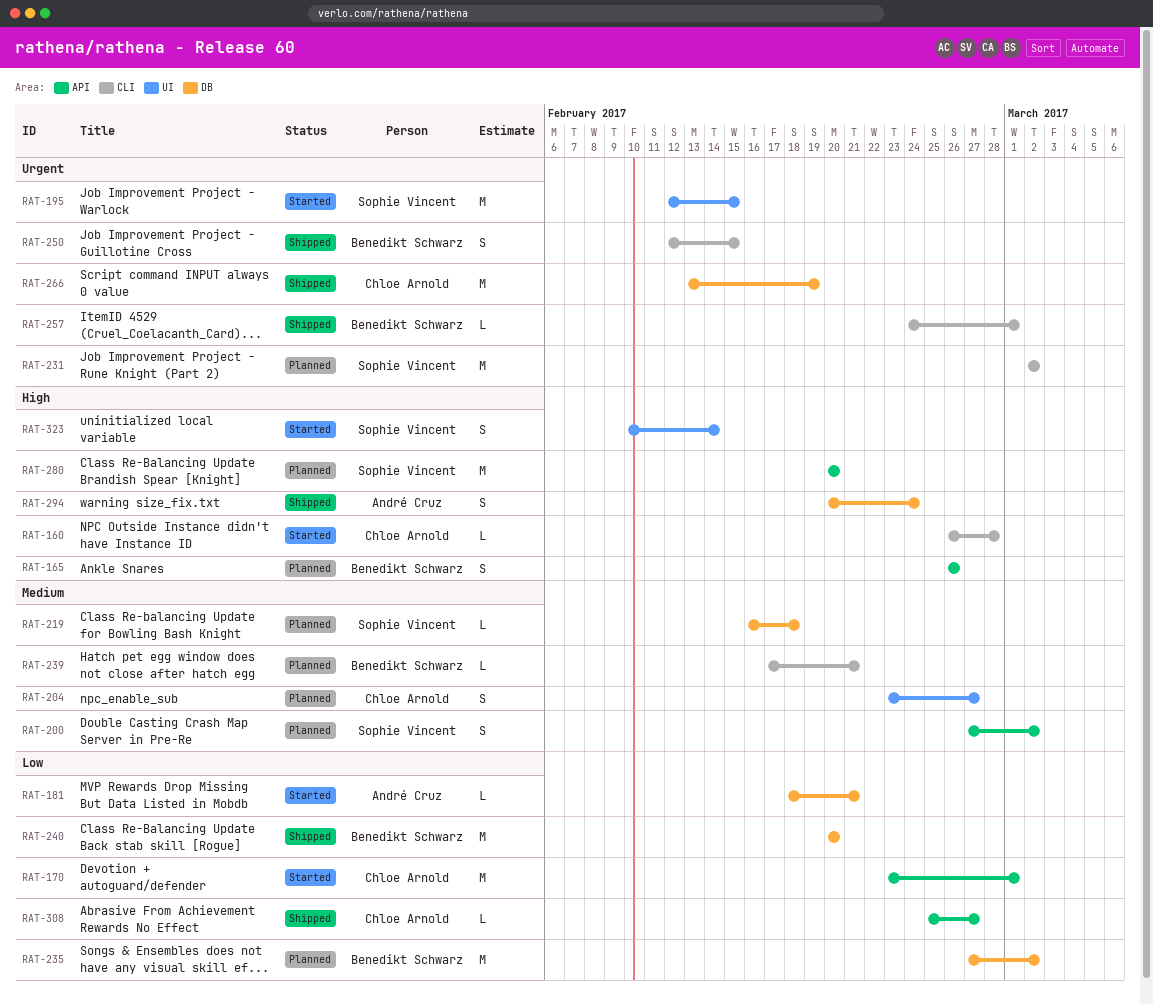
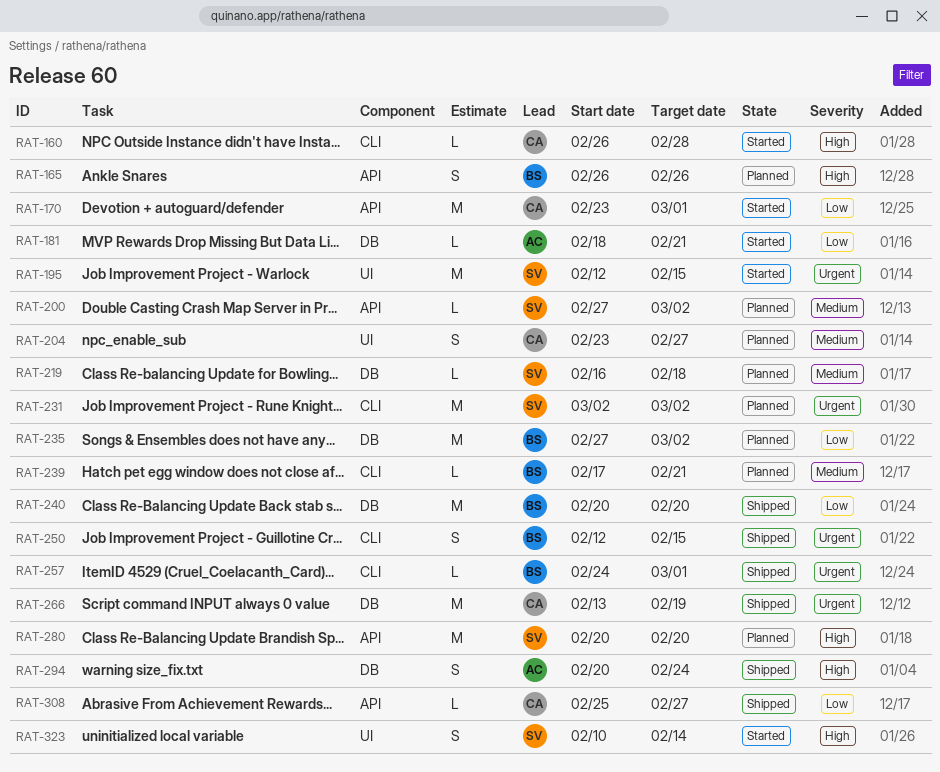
RAT-200, estimate: S -> L

